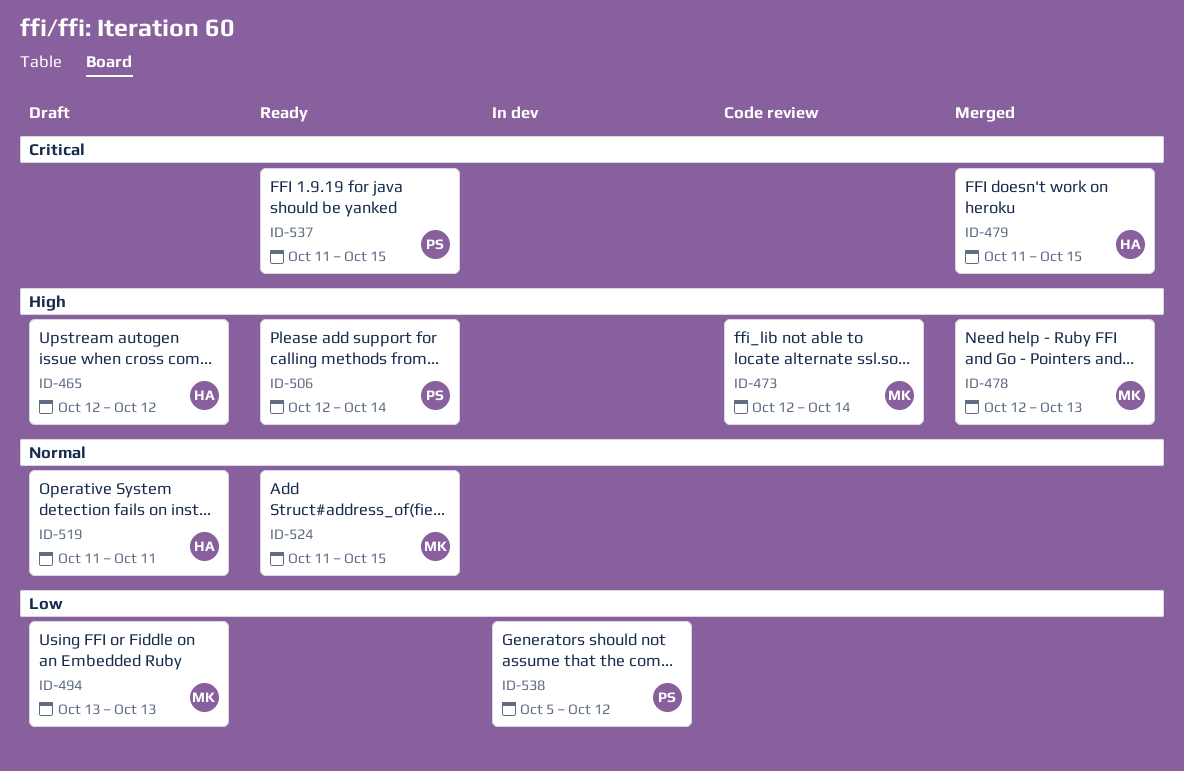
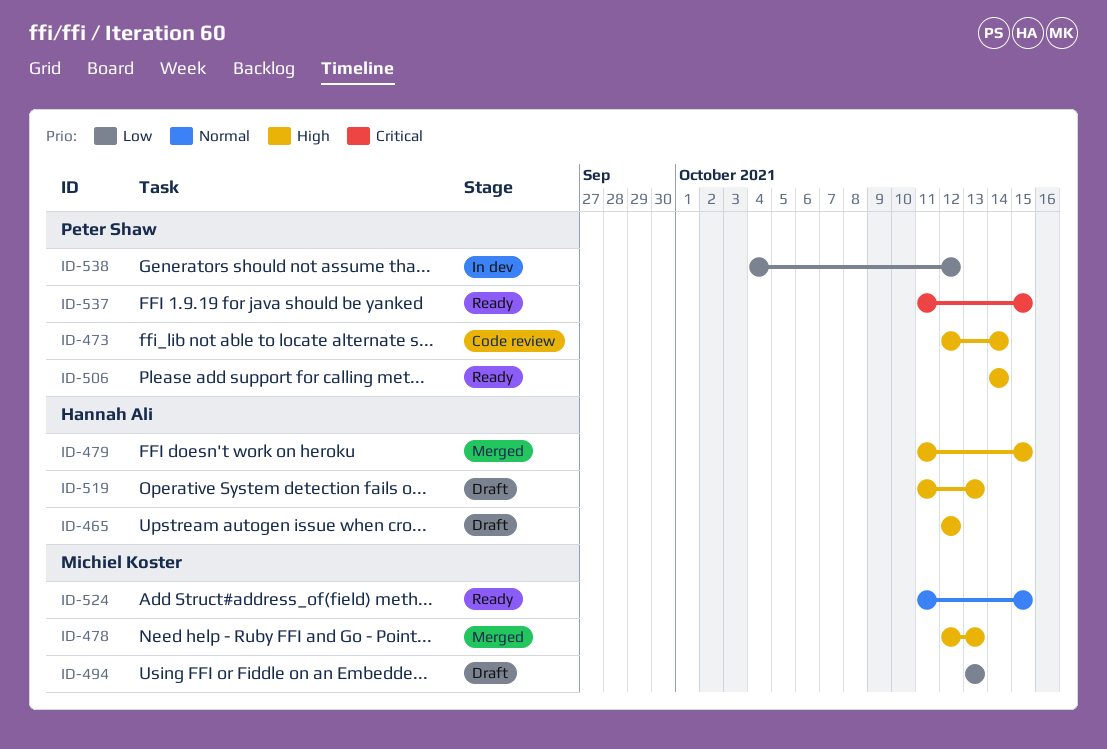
ID-473, owner: Michiel Koster -> Peter Shaw
ID-479, priority: Critical -> High
ID-506, start: Oct 12 -> Oct 14
ID-519, priority: Normal -> High
ID-519, due: Oct 11 -> Oct 13
ID-538, start: Oct 5 -> Oct 4

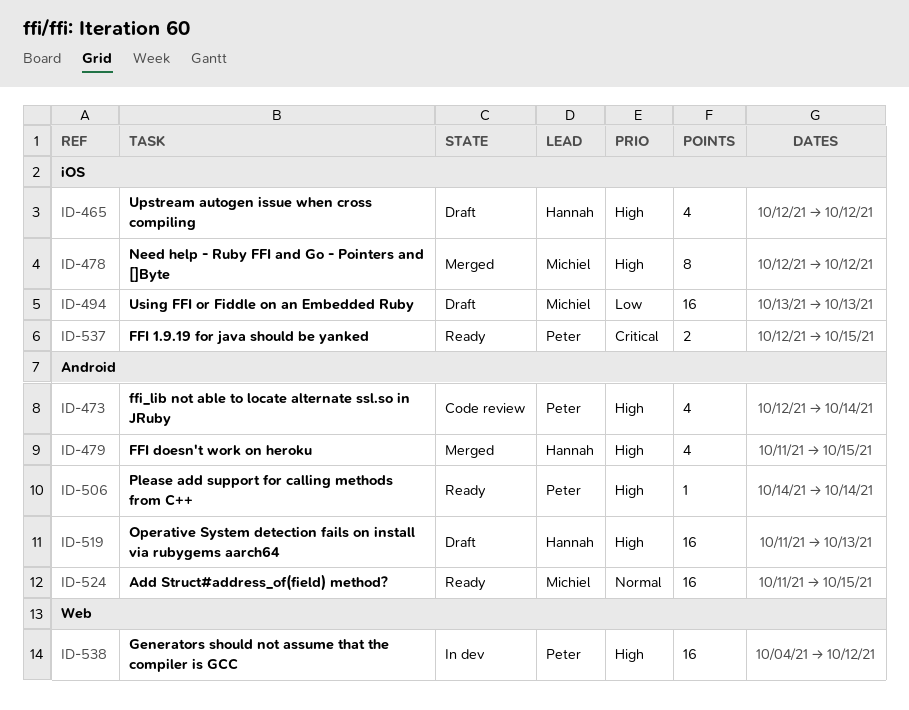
ID-478, due: Oct 13 -> Oct 12
ID-537, start: Oct 11 -> Oct 12
ID-538, priority: Low -> High

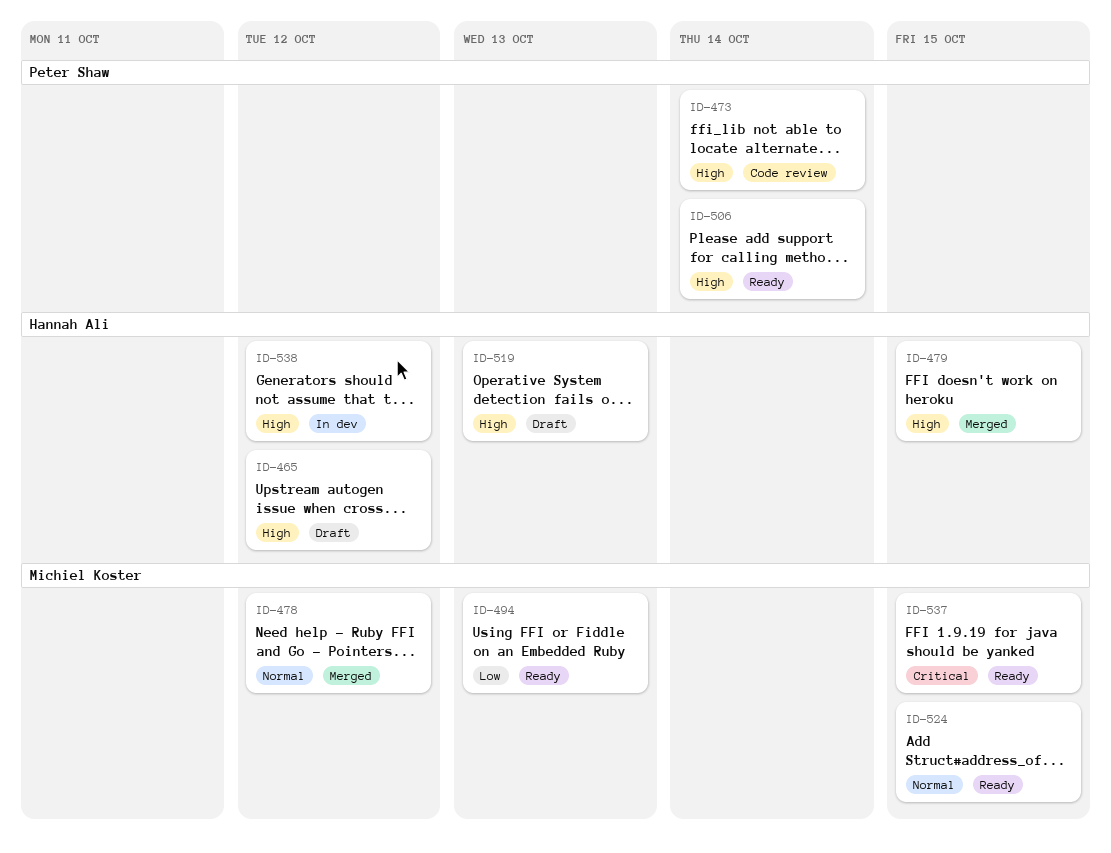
ID-478, priority: High -> Normal
ID-494, status: Draft -> Ready
ID-537, owner: Peter Shaw -> Michiel Koster
ID-538, owner: Peter Shaw -> Hannah Ali

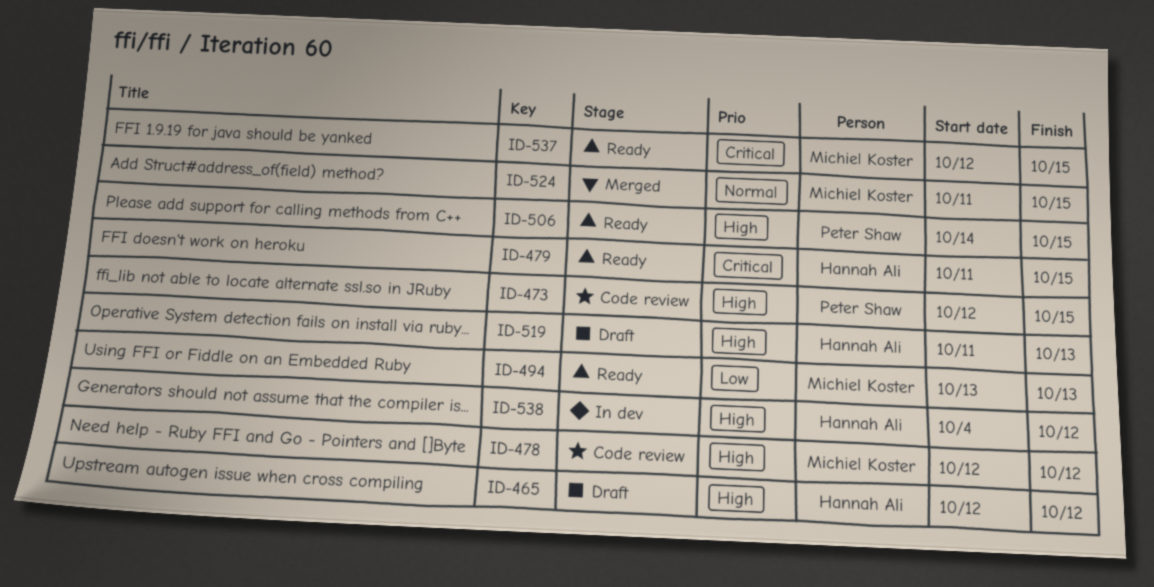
ID-473, due: Oct 14 -> Oct 15
ID-478, status: Merged -> Code review
ID-478, priority: Normal -> High
ID-479, status: Merged -> Ready
ID-479, priority: High -> Critical
ID-506, due: Oct 14 -> Oct 15
ID-524, status: Ready -> Merged

